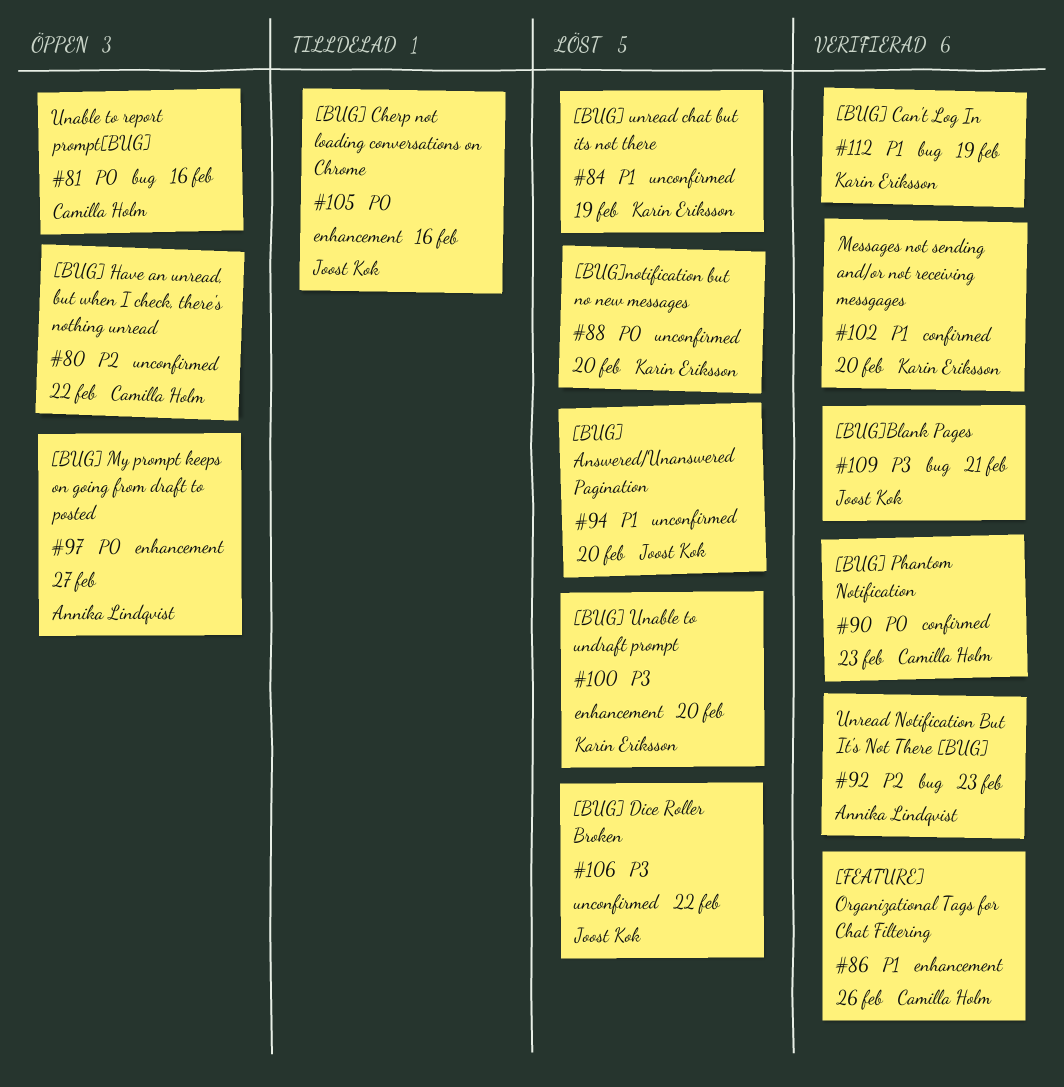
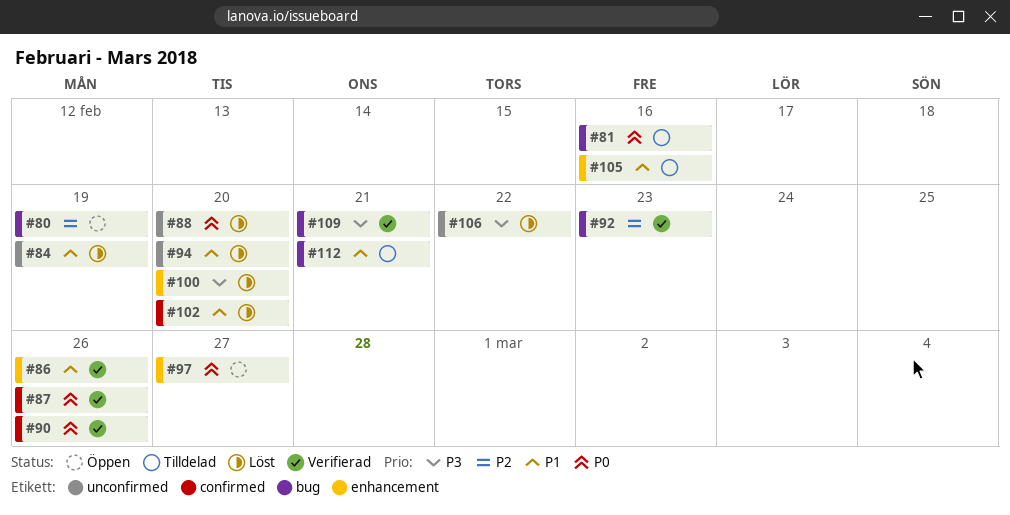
#80, label: unconfirmed -> bug
#80, due: Feb 22 -> Feb 19
#81, status: Öppen -> Tilldelad
#87: none -> present
#90, due: Feb 23 -> Feb 26
#102, status: Verifierad -> Löst
#105, priority: P0 -> P1
#112, status: Verifierad -> Tilldelad
#112, due: Feb 19 -> Feb 21

